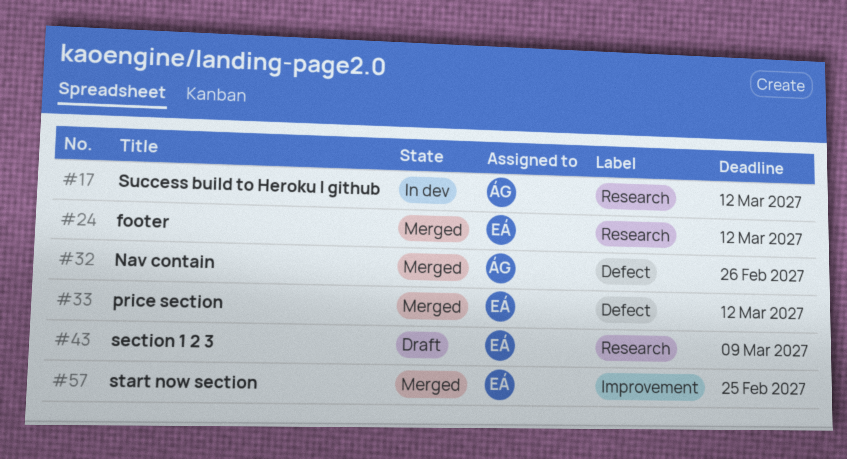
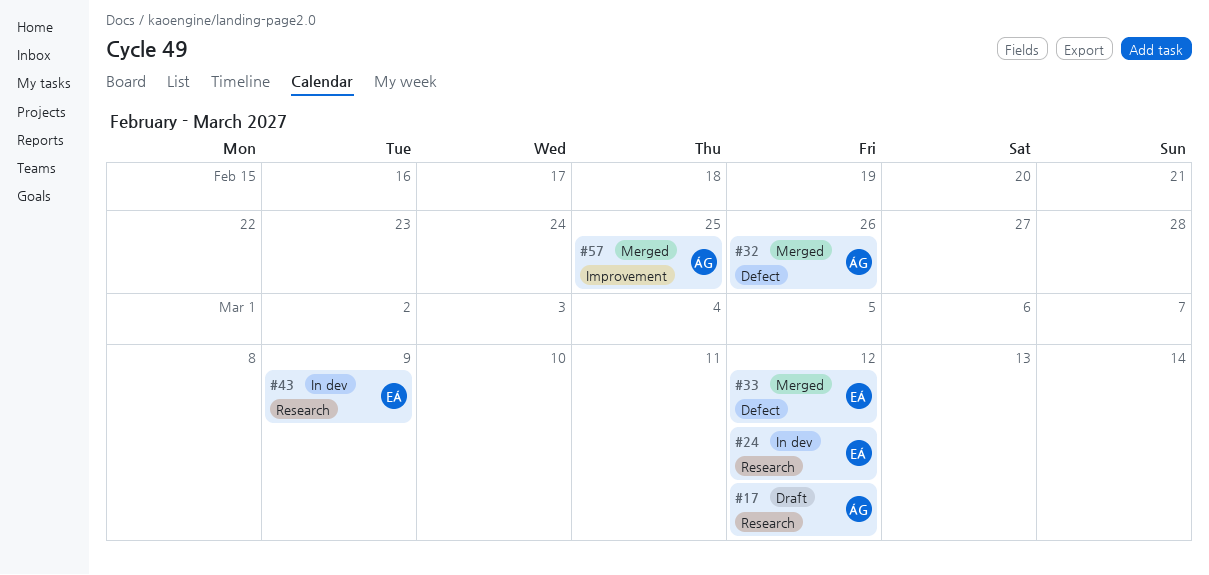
#17, status: In dev -> Draft
#24, status: Merged -> In dev
#43, status: Draft -> In dev
#57, owner: EÁ -> ÁG

